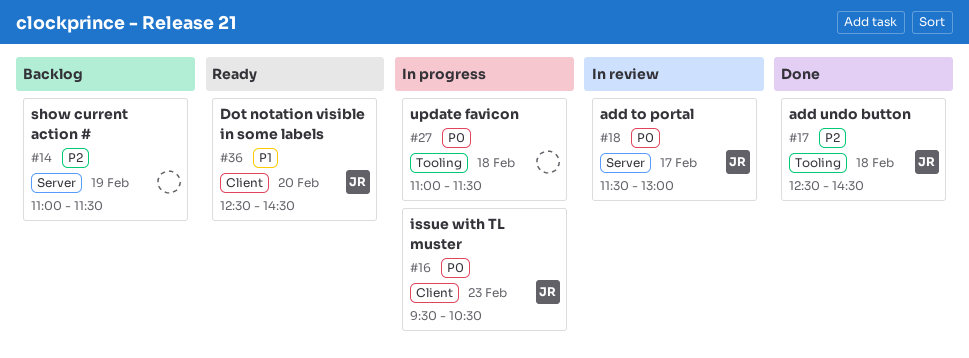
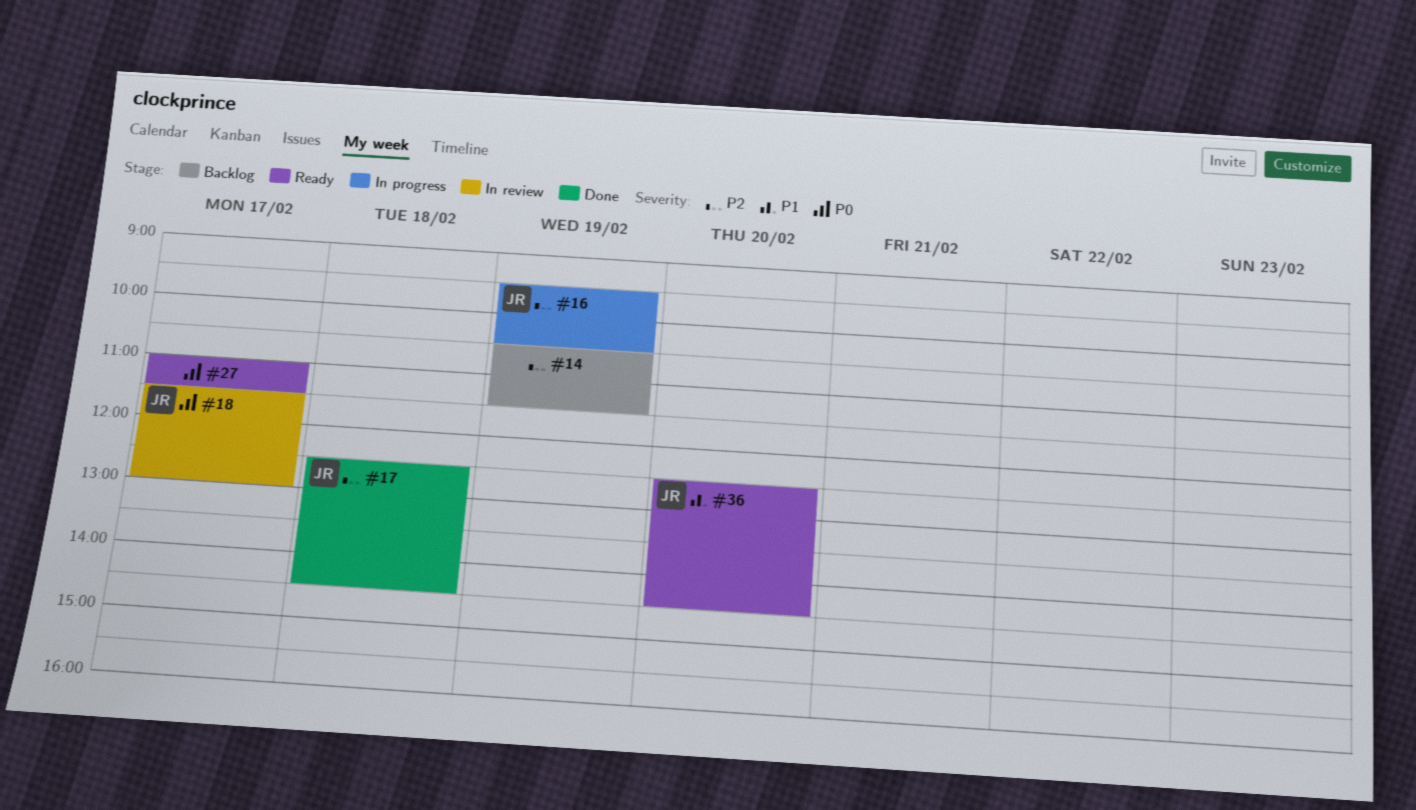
#14, begins: 11:00 -> 10:30
#16, priority: P0 -> P2
#16, day: Feb 23 -> Feb 19
#27, status: In progress -> Ready
#27, day: Feb 18 -> Feb 17

